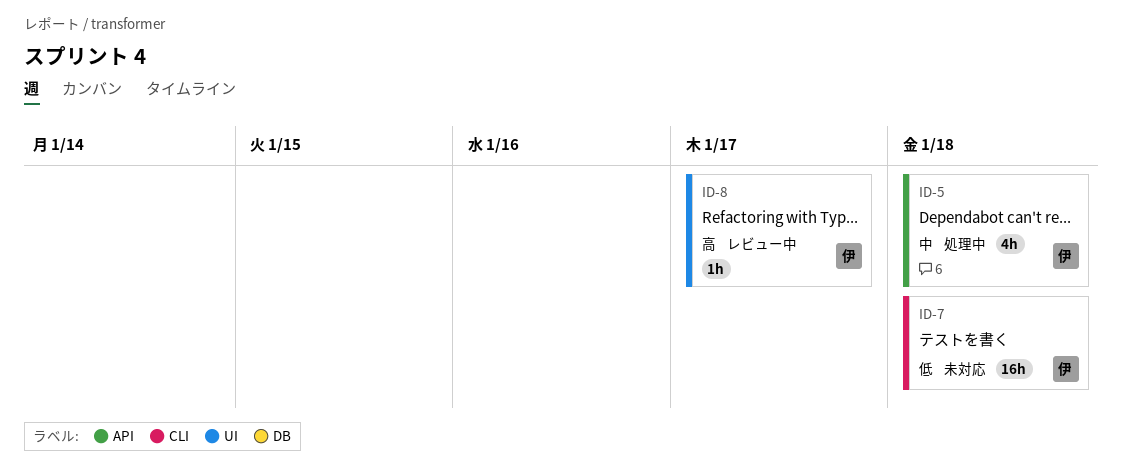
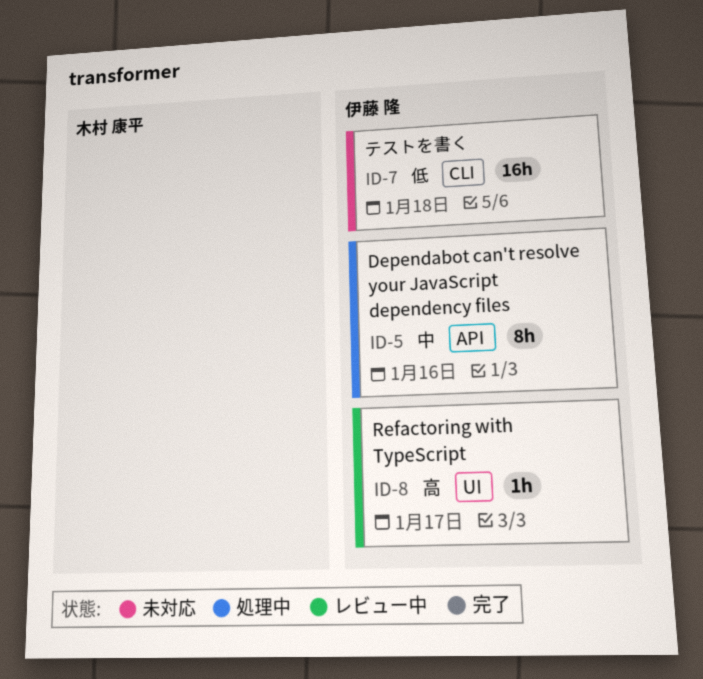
ID-5, estimate: 4h -> 8h
ID-5, due: Jan 18 -> Jan 16

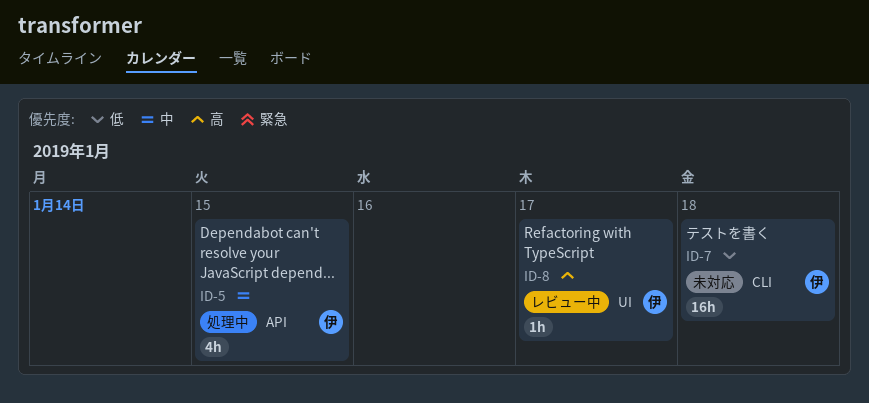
ID-5, estimate: 8h -> 4h
ID-5, due: Jan 16 -> Jan 15

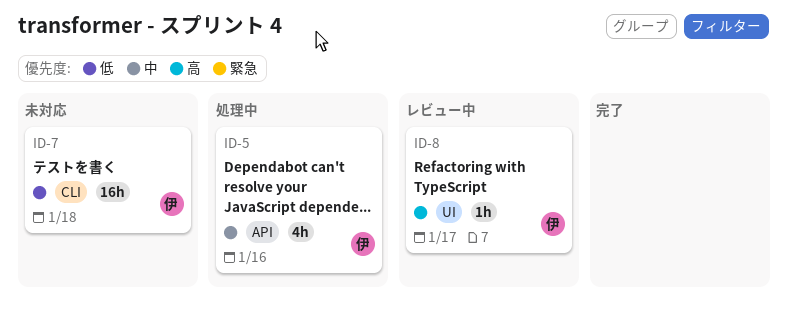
ID-5, due: Jan 15 -> Jan 16

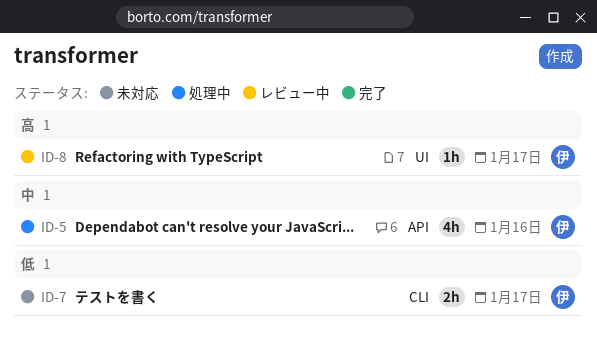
ID-7, estimate: 16h -> 2h
ID-7, due: Jan 18 -> Jan 17

